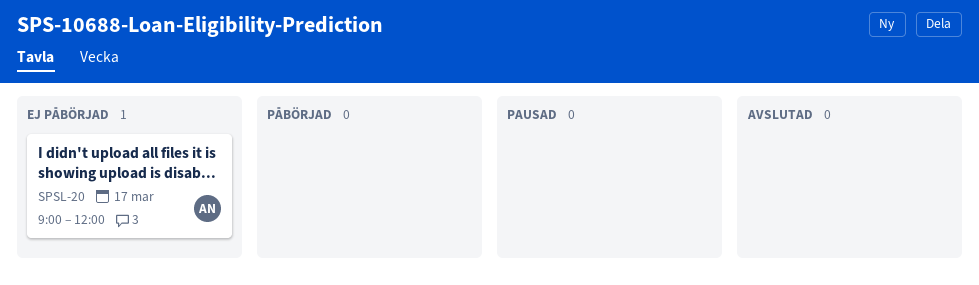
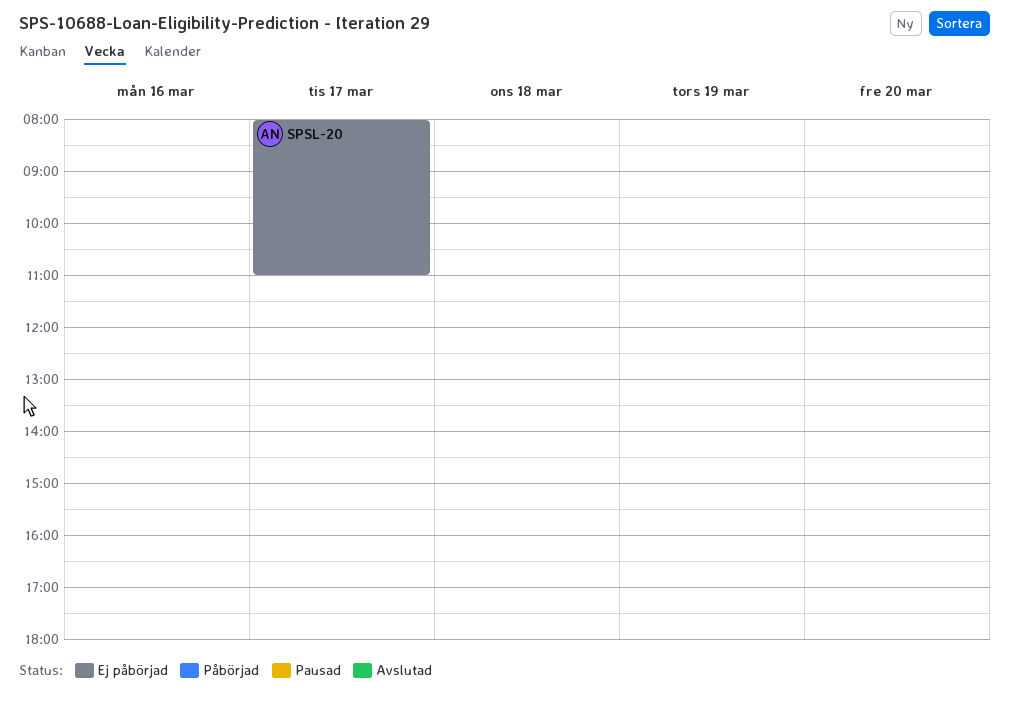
SPSL-20, begins: 09:00 -> 08:00
SPSL-20, ends: 12:00 -> 11:00

